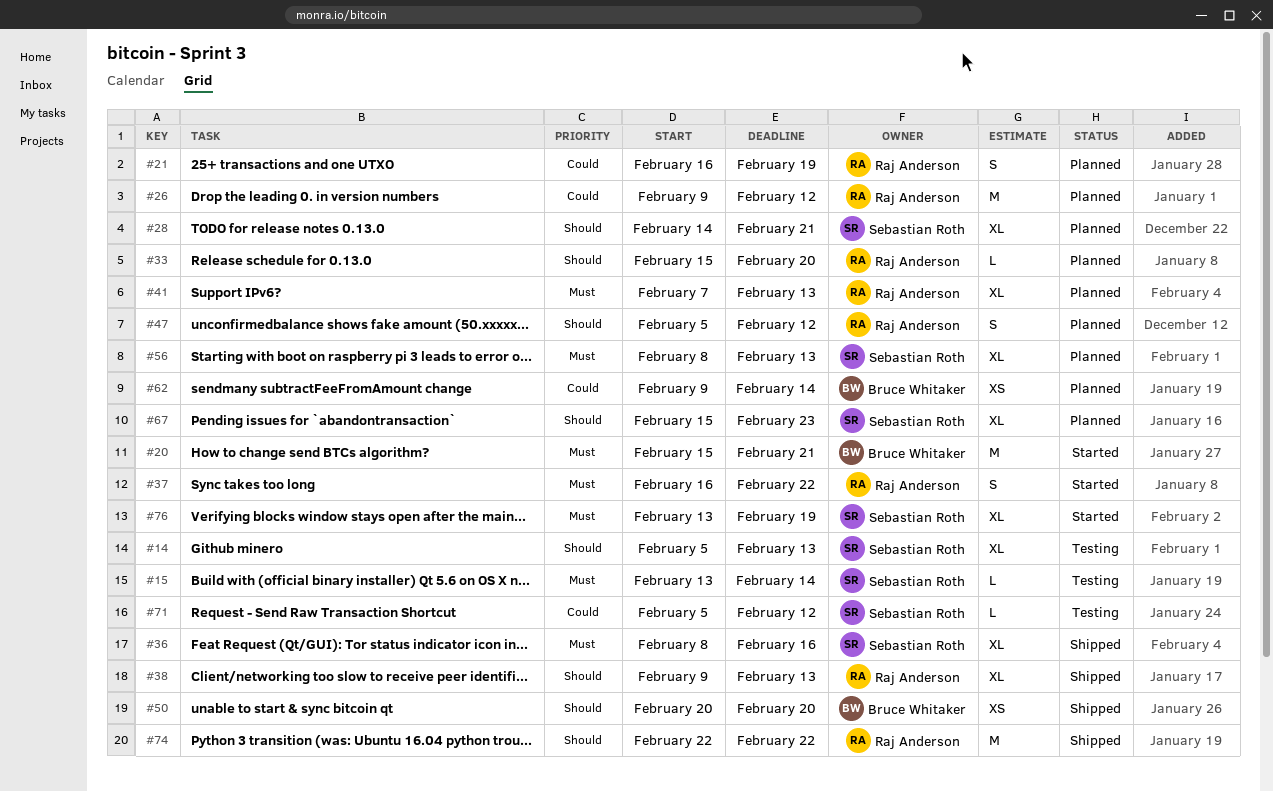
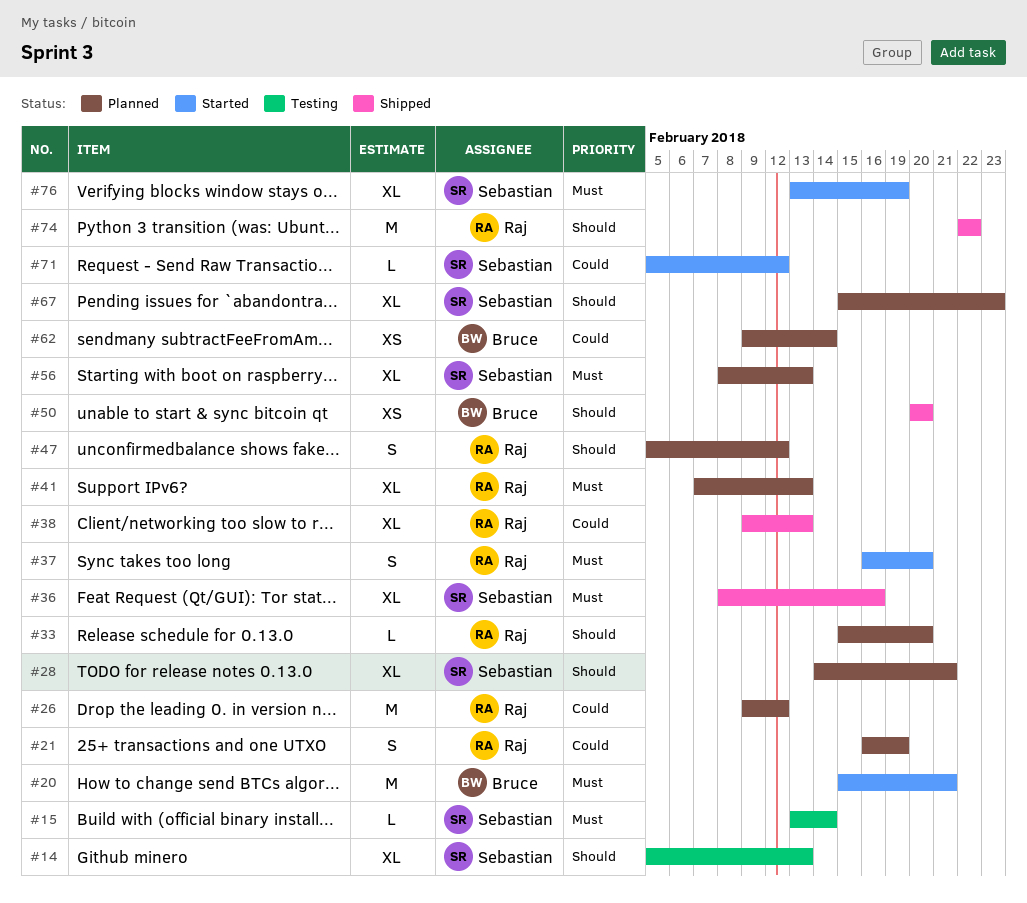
#37, due: Feb 22 -> Feb 20
#38, priority: Should -> Could
#71, status: Testing -> Started

